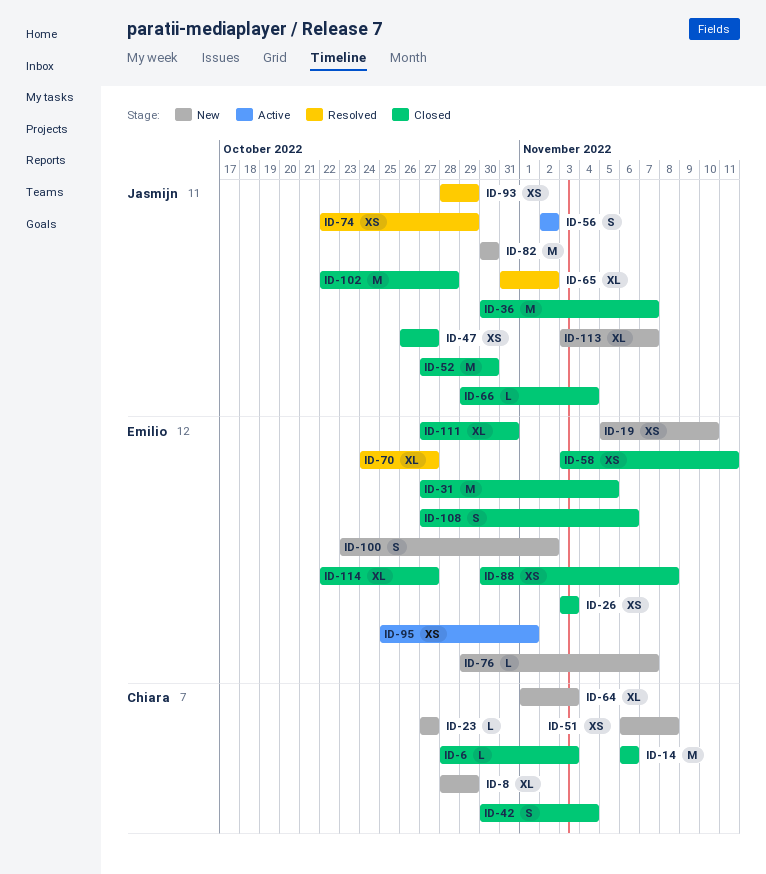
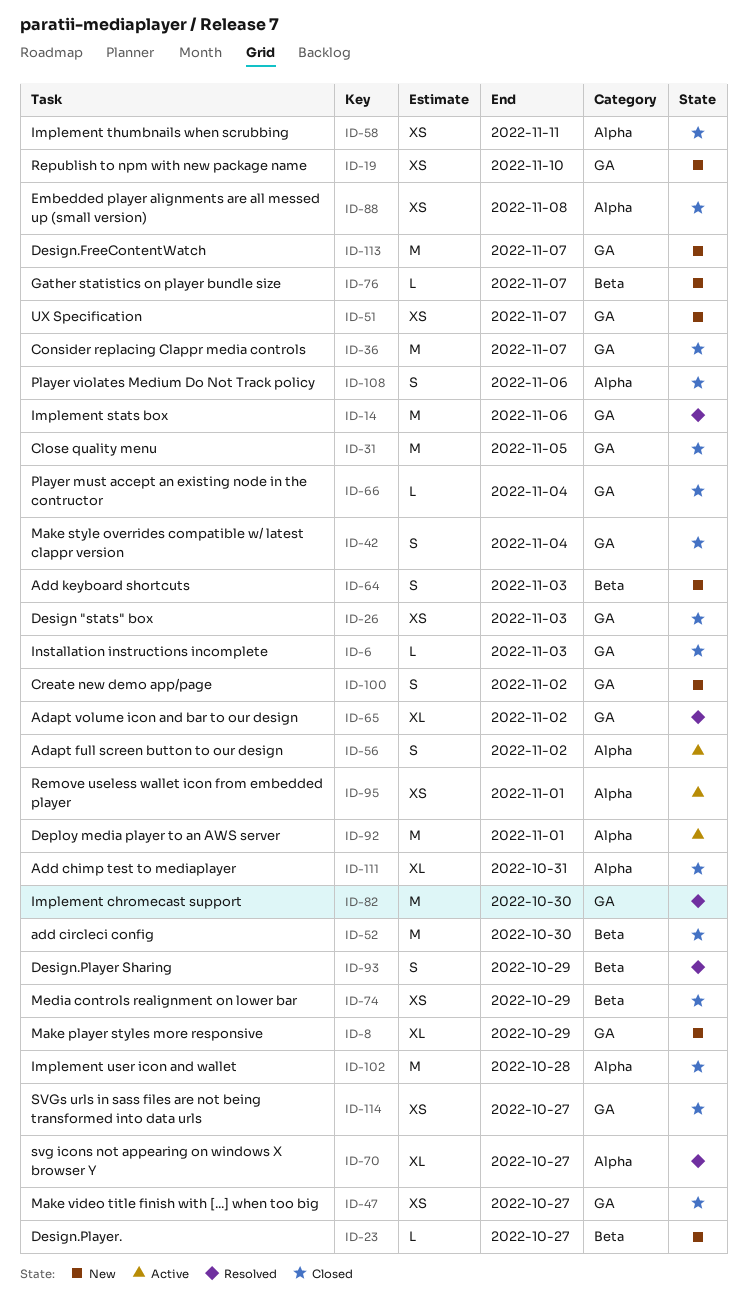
ID-14, status: Closed -> Resolved
ID-51, due: Nov 8 -> Nov 7
ID-64, estimate: XL -> S
ID-74, status: Resolved -> Closed
ID-82, status: New -> Resolved
ID-92: none -> present
ID-93, estimate: XS -> S
ID-113, estimate: XL -> M
ID-114, estimate: XL -> XS

